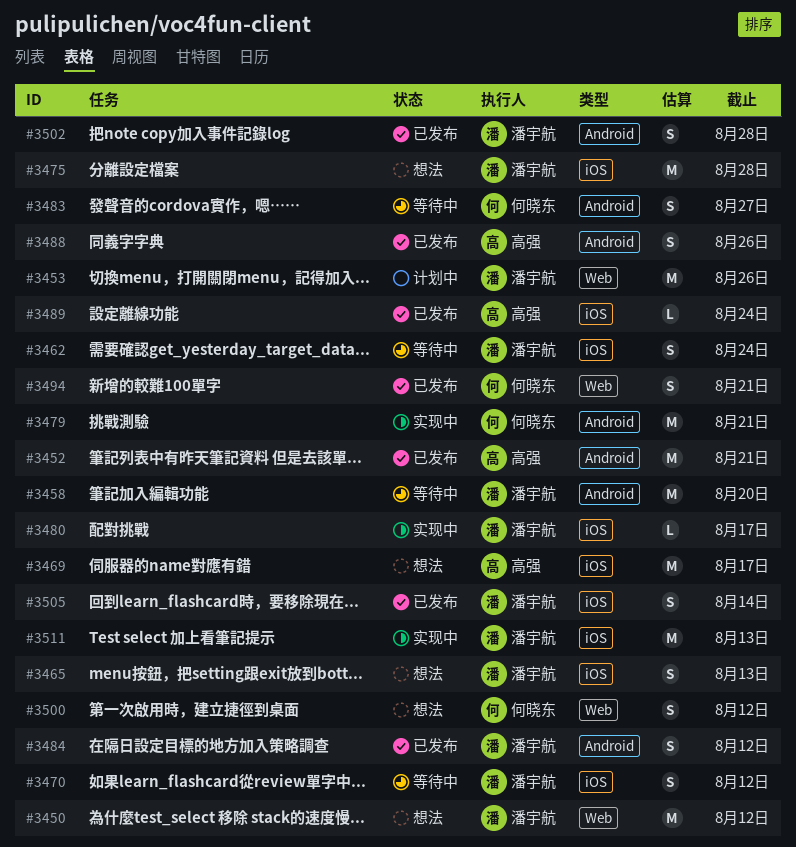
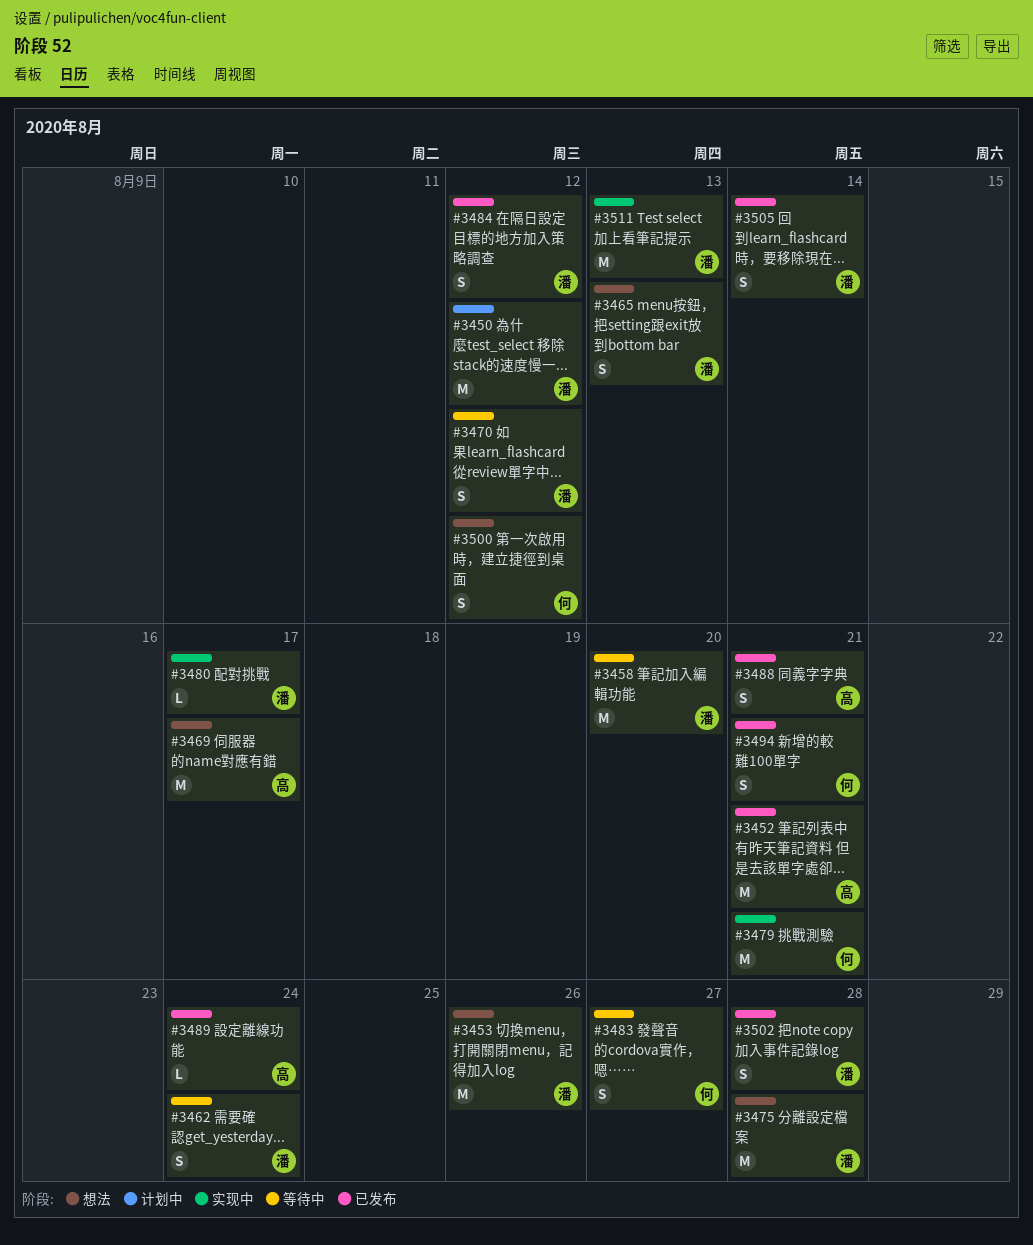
#3450, status: 想法 -> 计划中
#3453, status: 计划中 -> 想法
#3488, due: Aug 26 -> Aug 21

